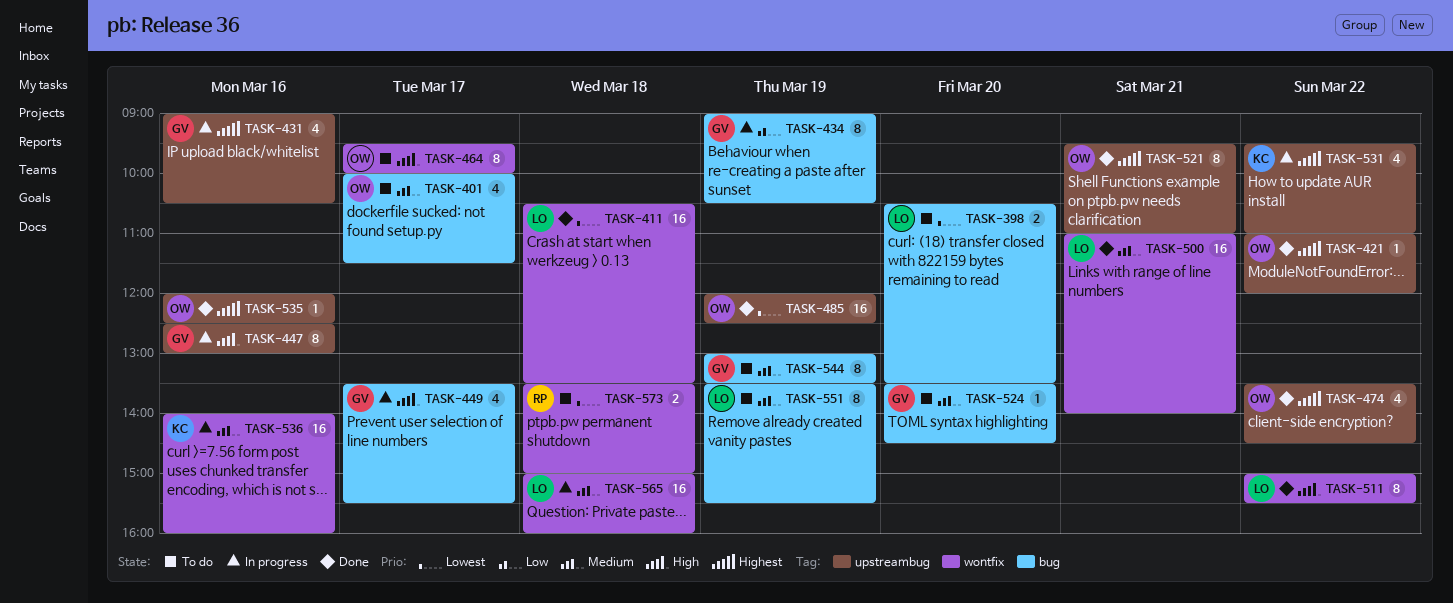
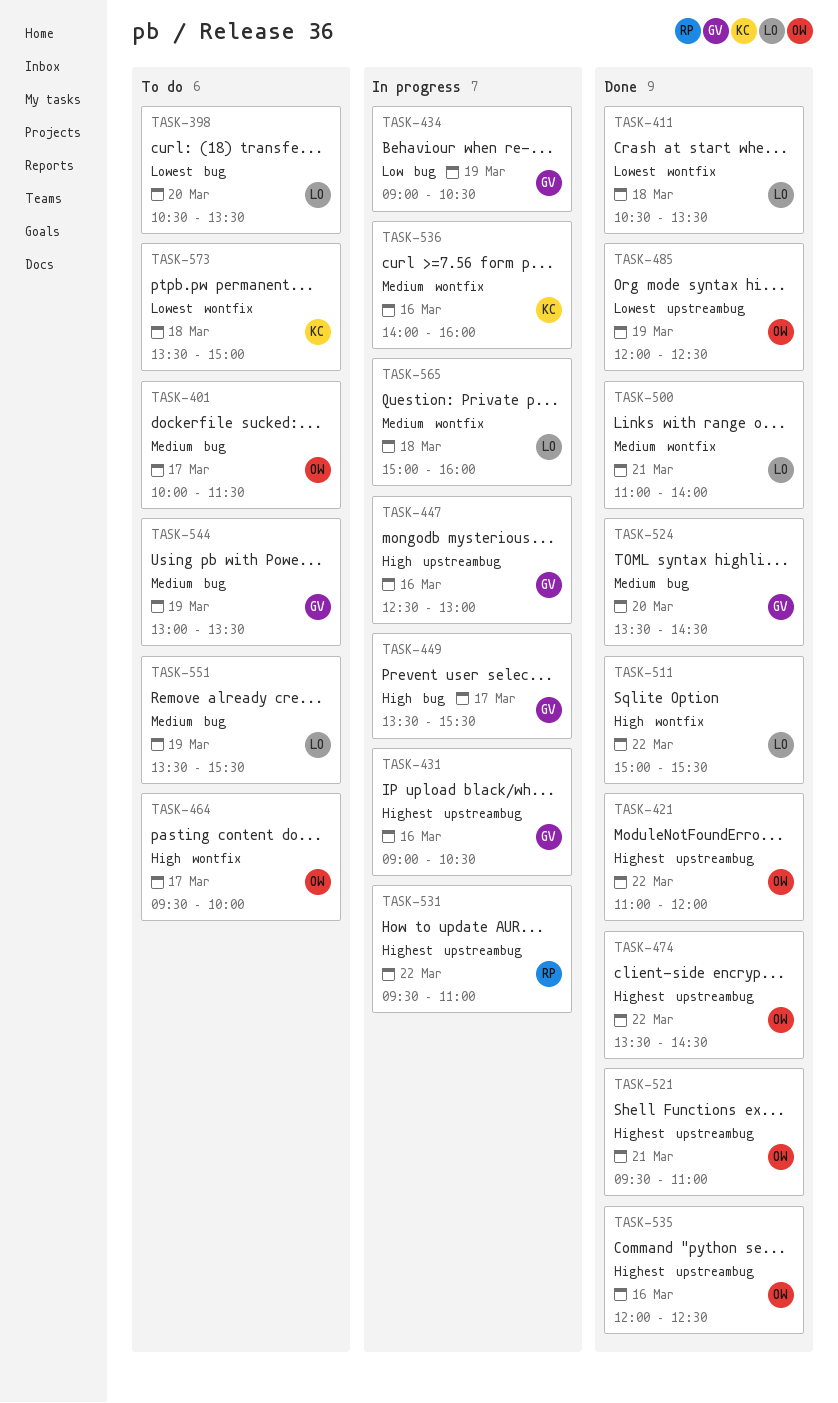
TASK-524, status: To do -> Done
TASK-531, owner: KC -> RP
TASK-573, owner: RP -> KC

